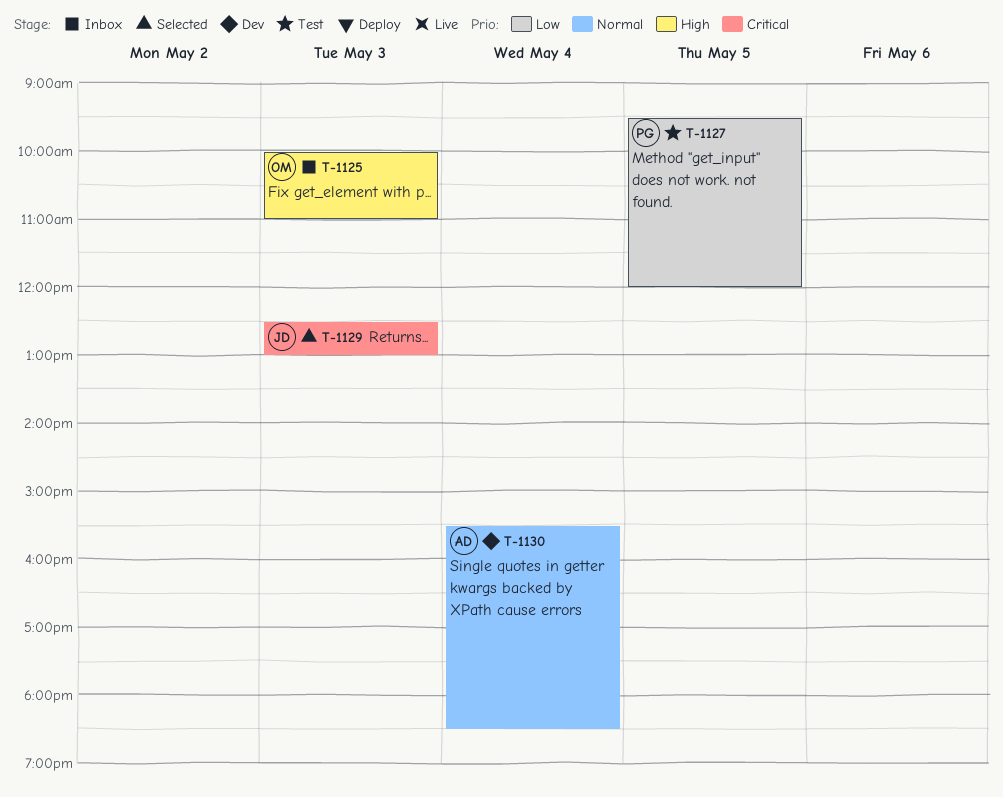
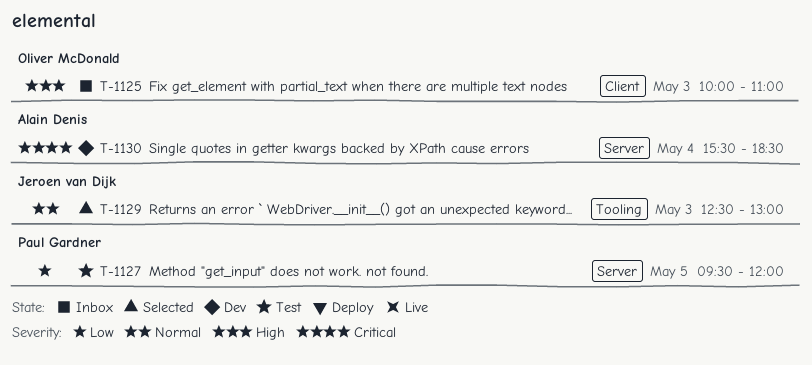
T-1129, priority: Critical -> Normal
T-1130, priority: Normal -> Critical

